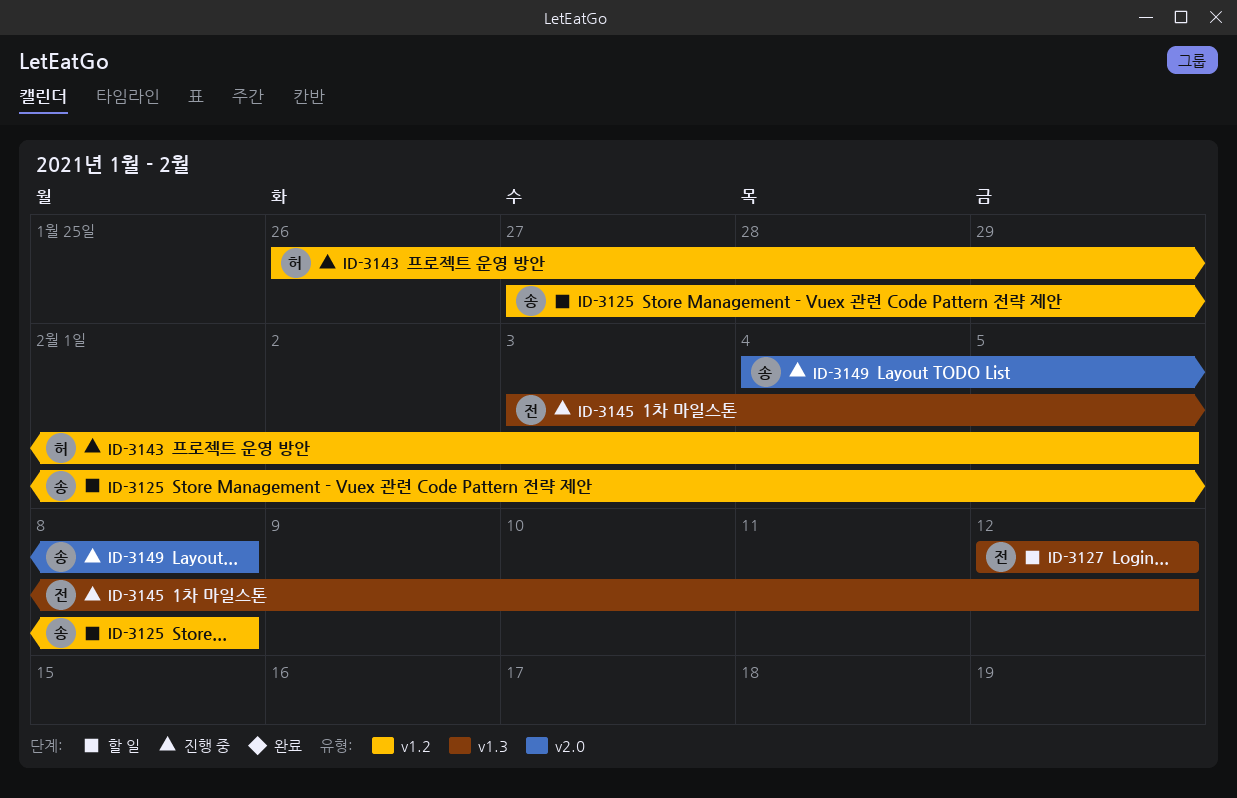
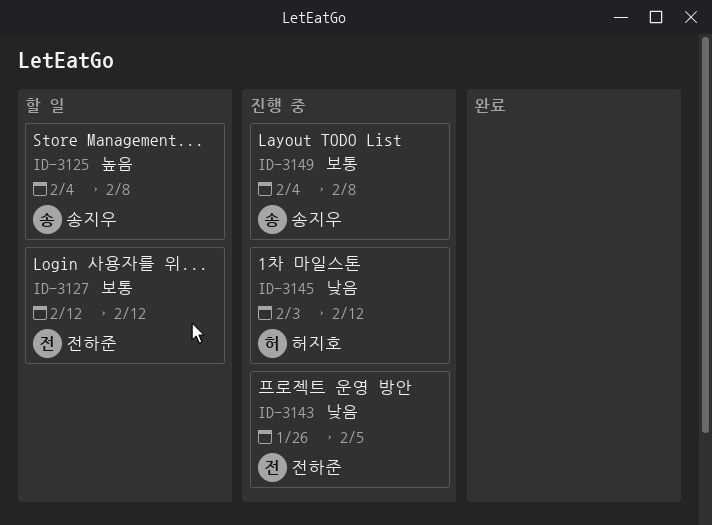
ID-3125, start: Jan 27 -> Feb 4
ID-3143, owner: 허지호 -> 전하준
ID-3145, owner: 전하준 -> 허지호

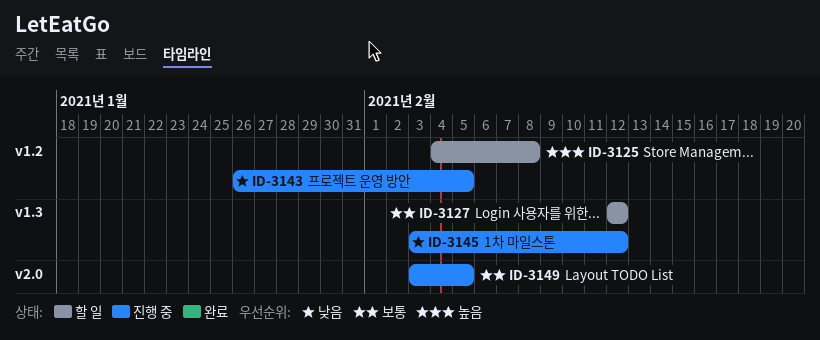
ID-3149, start: Feb 4 -> Feb 3
ID-3149, due: Feb 8 -> Feb 5

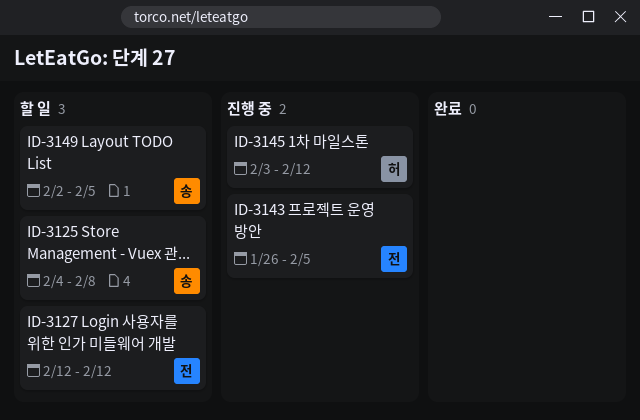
ID-3149, status: 진행 중 -> 할 일
ID-3149, start: Feb 3 -> Feb 2

